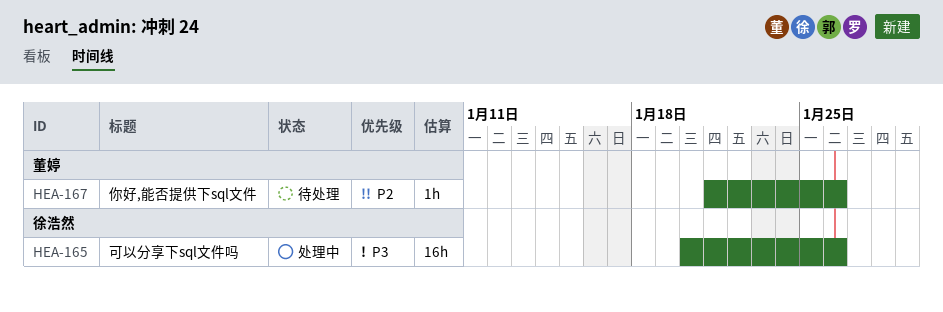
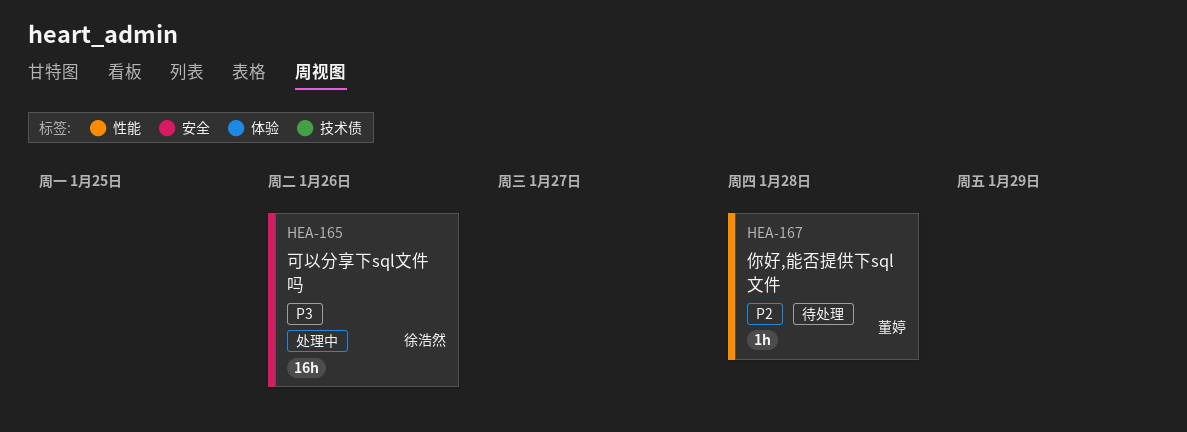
HEA-167, due: Jan 26 -> Jan 28

